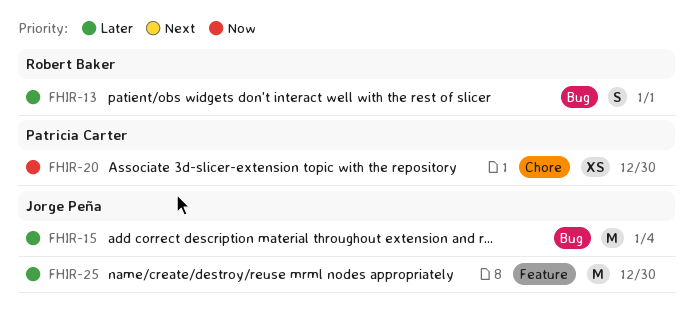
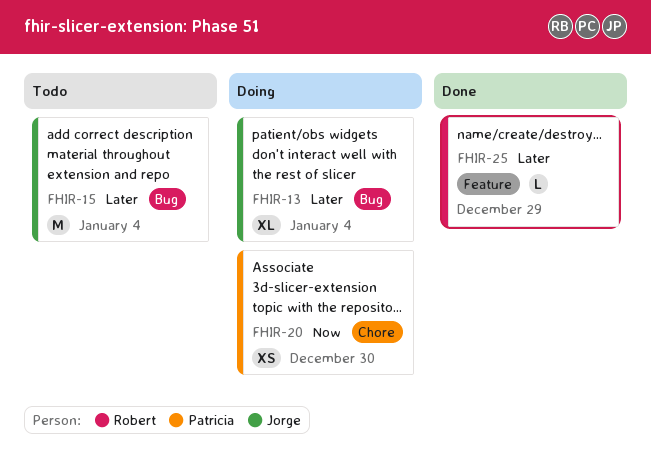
FHIR-13, owner: Robert Baker -> Jorge Peña
FHIR-13, estimate: S -> XL
FHIR-13, due: Jan 1 -> Jan 4
FHIR-25, owner: Jorge Peña -> Robert Baker
FHIR-25, estimate: M -> L
FHIR-25, due: Dec 30 -> Dec 29

